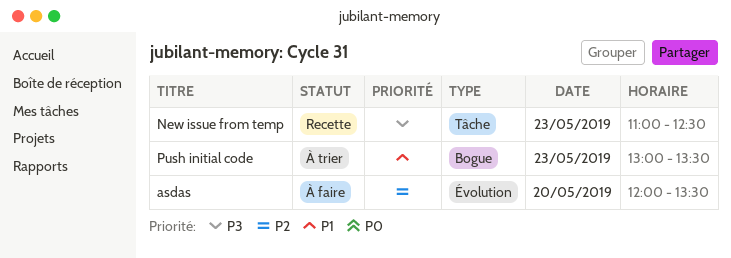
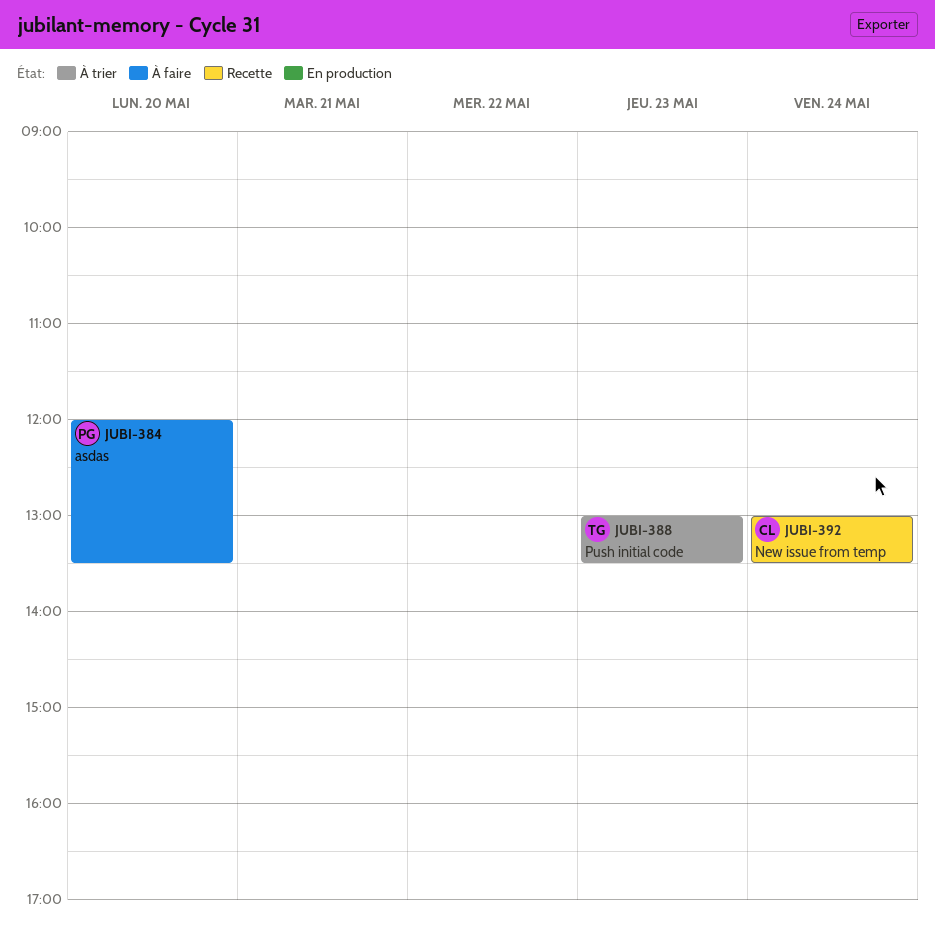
New issue from temp, day: May 23 -> May 24
New issue from temp, begins: 11:00 -> 13:00
New issue from temp, ends: 12:30 -> 13:30

